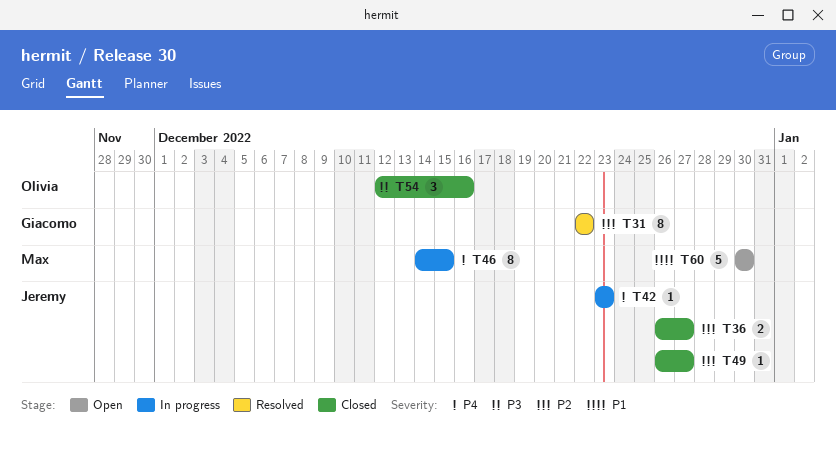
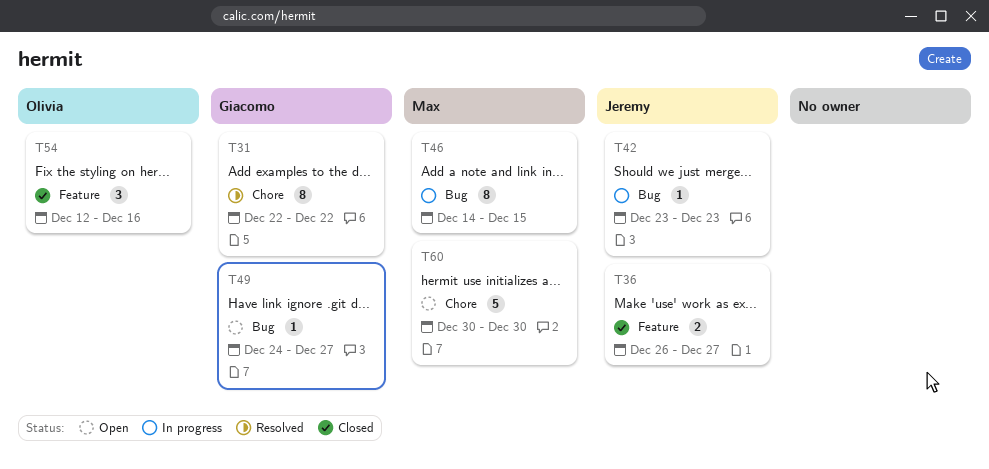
T49, status: Closed -> Open
T49, owner: Jeremy -> Giacomo
T49, start: Dec 26 -> Dec 24

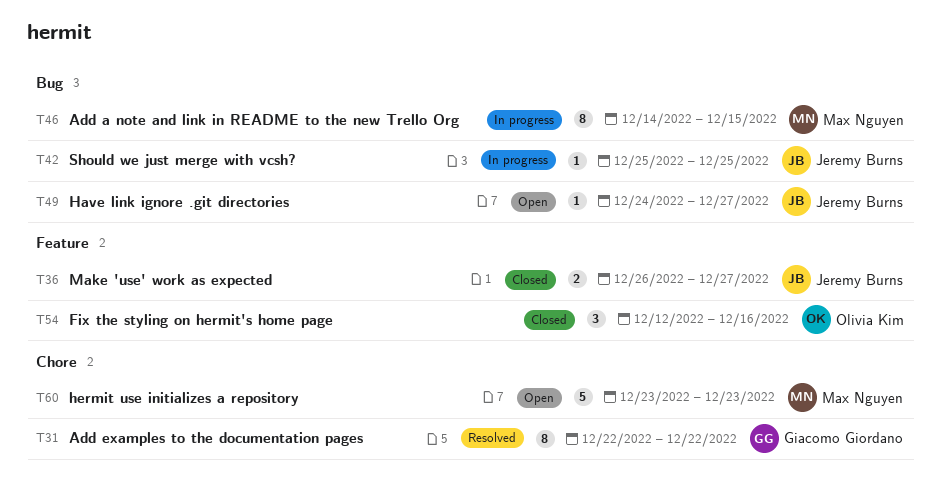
T42, start: Dec 23 -> Dec 25
T42, due: Dec 23 -> Dec 25
T49, owner: Giacomo Giordano -> Jeremy Burns
T60, start: Dec 30 -> Dec 23
T60, due: Dec 30 -> Dec 23

